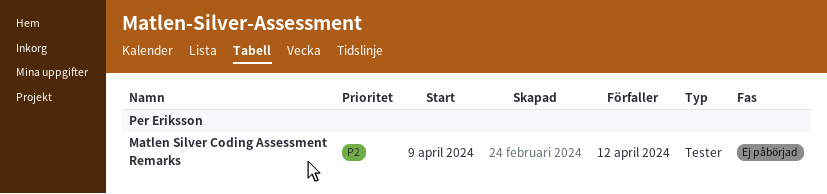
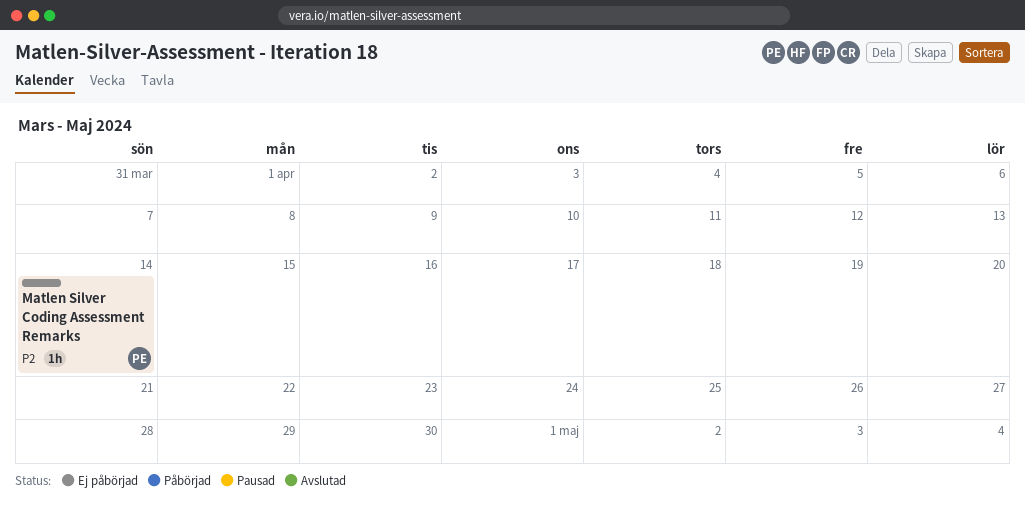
Matlen Silver Coding Assessment Remarks, due: Apr 12 -> Apr 14

